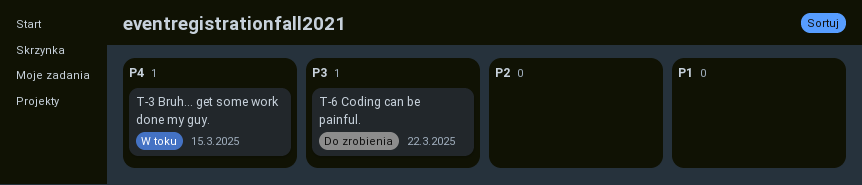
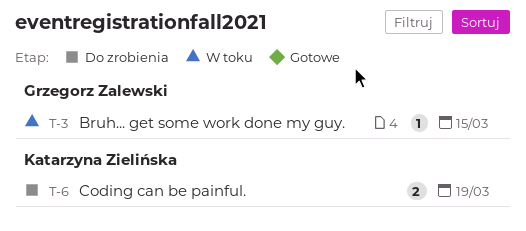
T-6, due: Mar 22 -> Mar 19

